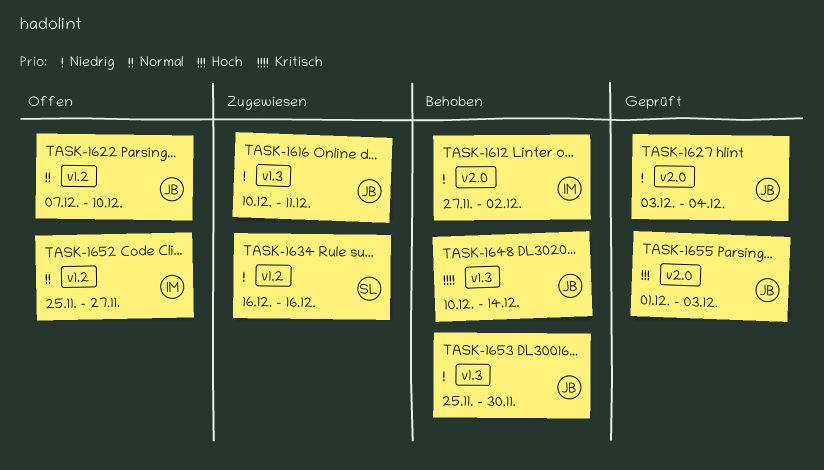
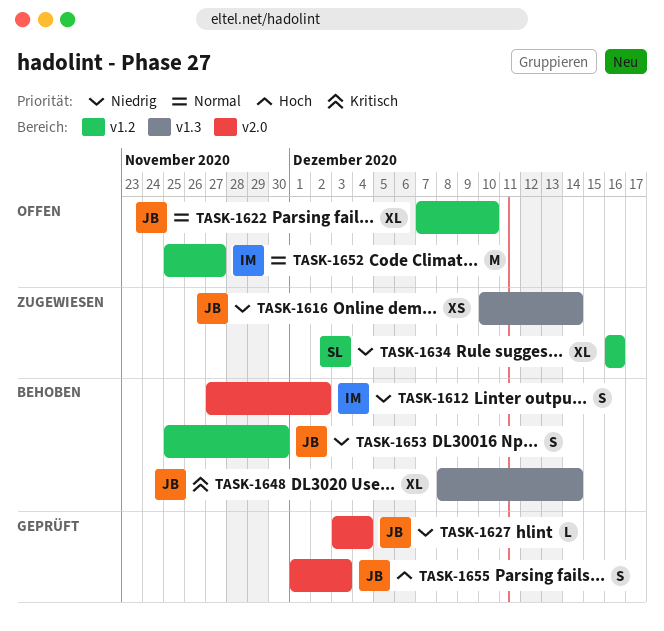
TASK-1616, due: Dec 11 -> Dec 14
TASK-1648, start: Dec 10 -> Dec 8
TASK-1653, label: v1.3 -> v1.2

